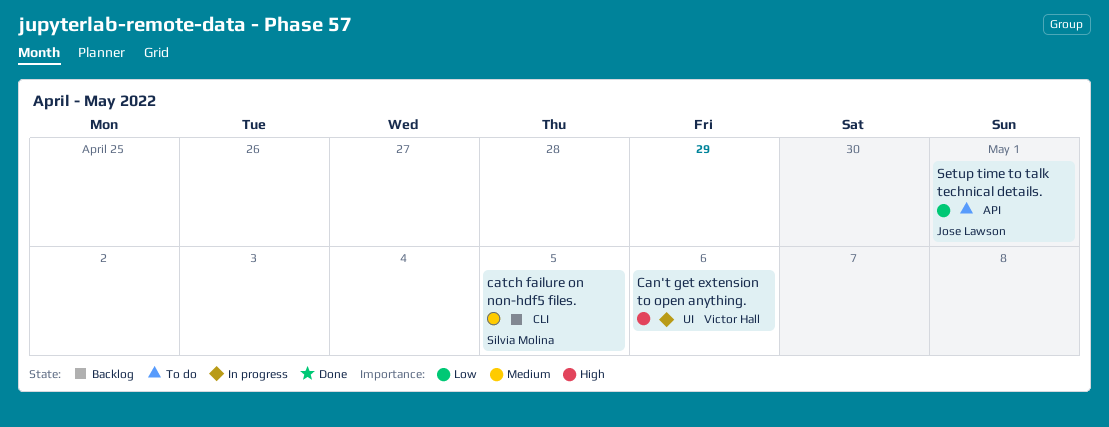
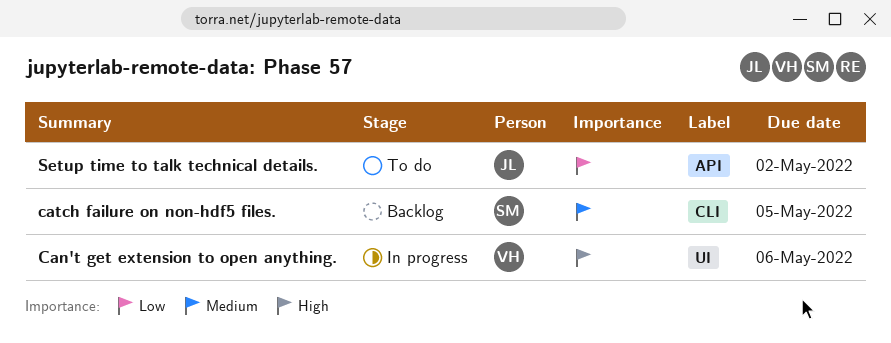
Setup time to talk technical details., due: May 1 -> May 2

